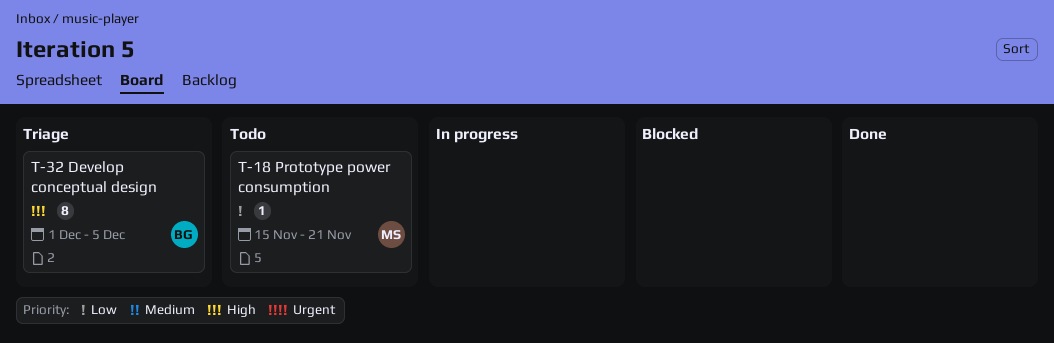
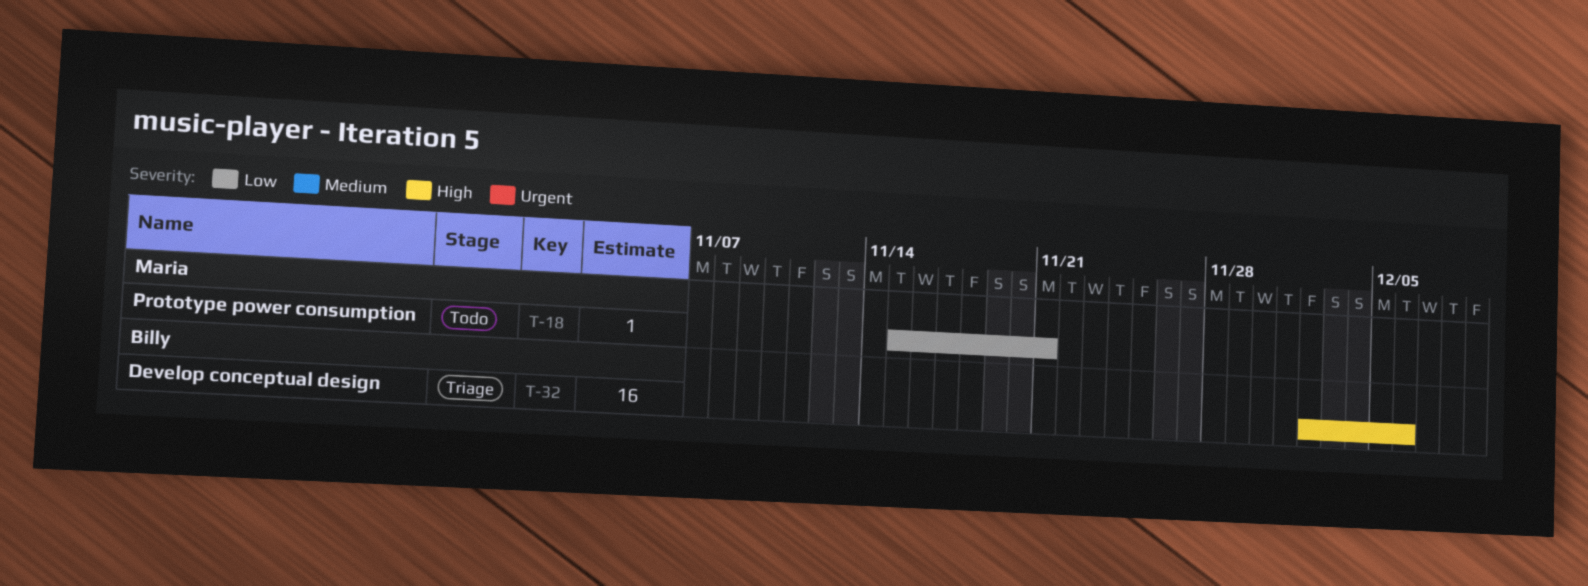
T-32, estimate: 8 -> 16
T-32, start: Dec 1 -> Dec 2
T-32, due: Dec 5 -> Dec 6

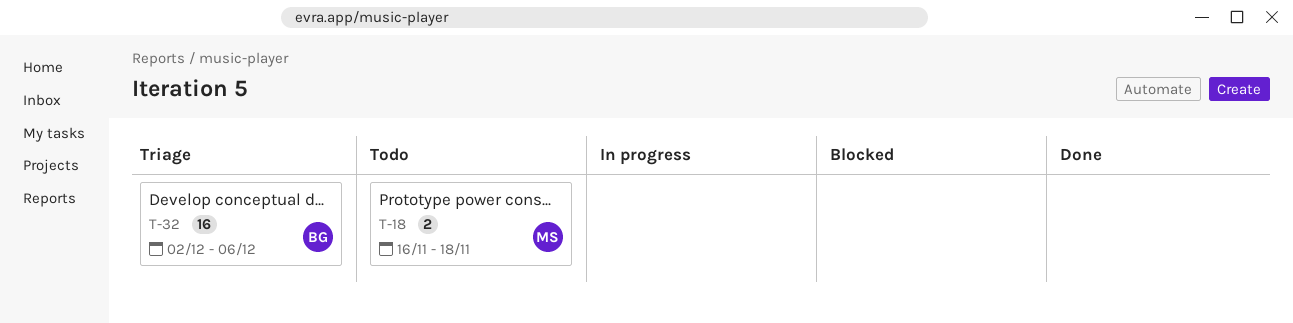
T-18, estimate: 1 -> 2
T-18, start: Nov 15 -> Nov 16
T-18, due: Nov 21 -> Nov 18

